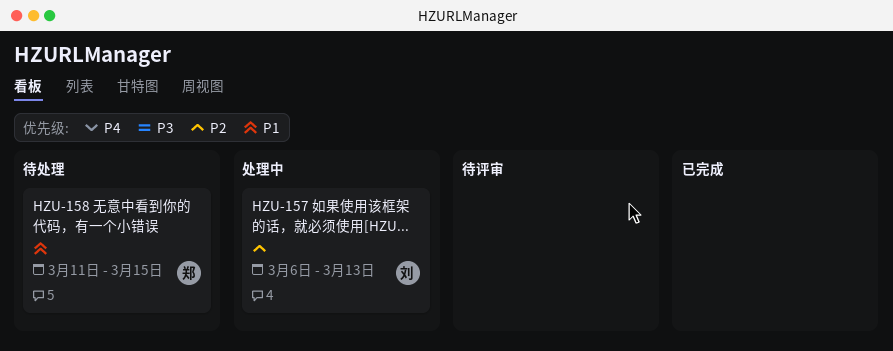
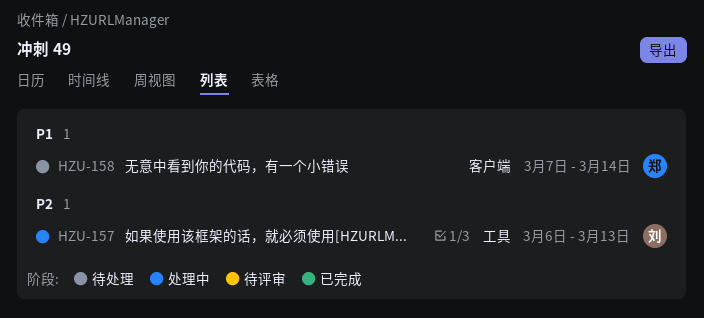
HZU-158, start: Mar 11 -> Mar 7
HZU-158, due: Mar 15 -> Mar 14

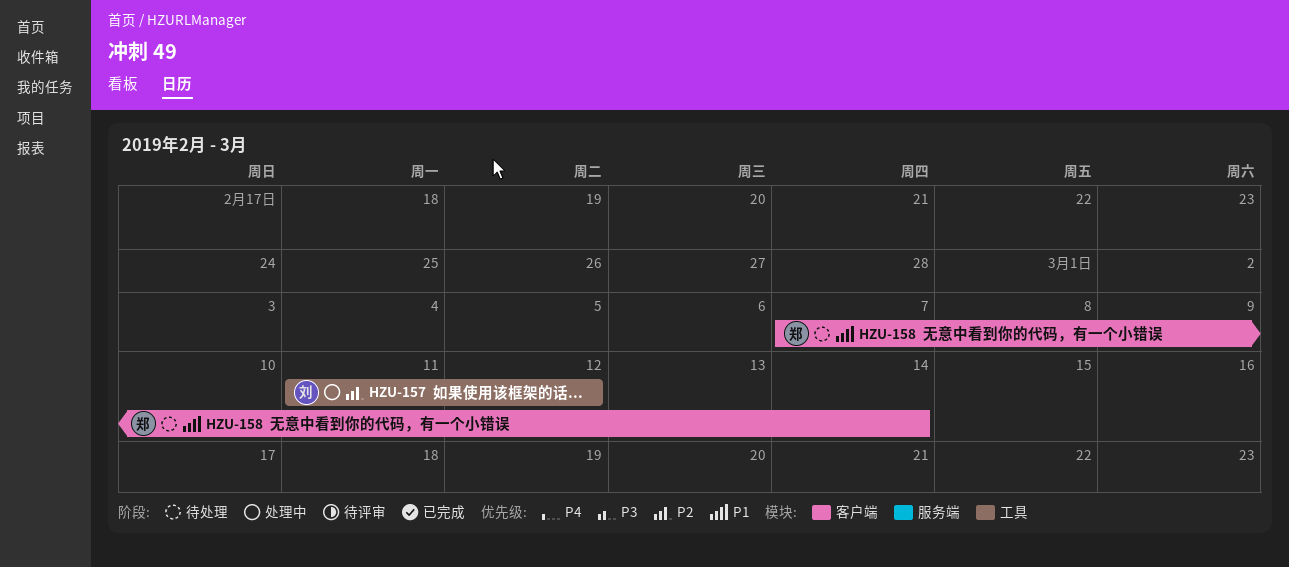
HZU-157, start: Mar 6 -> Mar 11
HZU-157, due: Mar 13 -> Mar 12

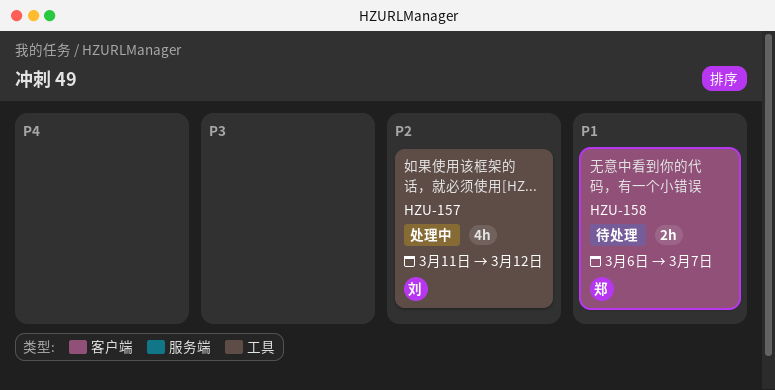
HZU-158, start: Mar 7 -> Mar 6
HZU-158, due: Mar 14 -> Mar 7

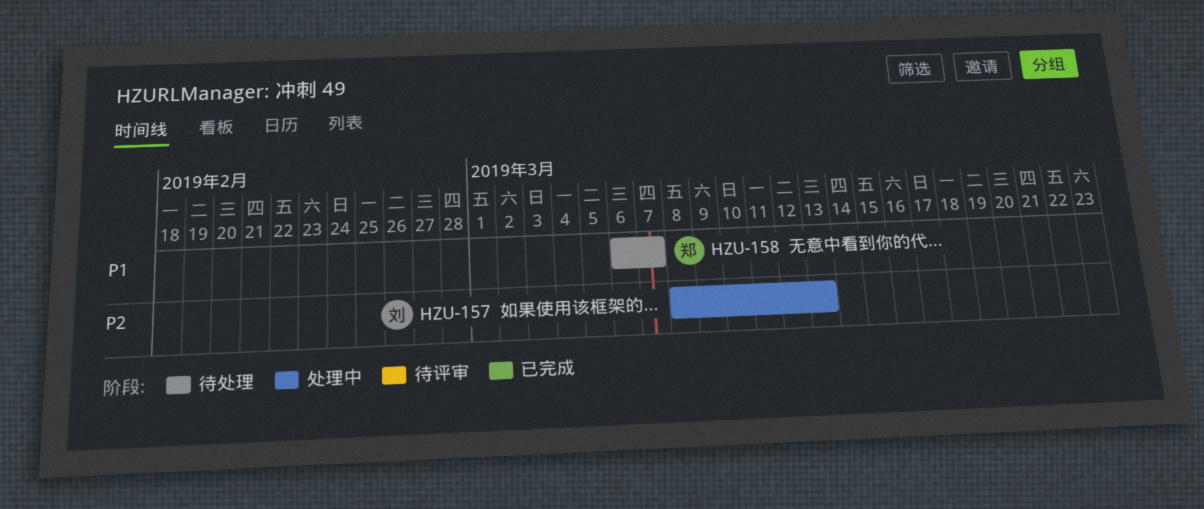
HZU-157, start: Mar 11 -> Mar 8
HZU-157, due: Mar 12 -> Mar 13

